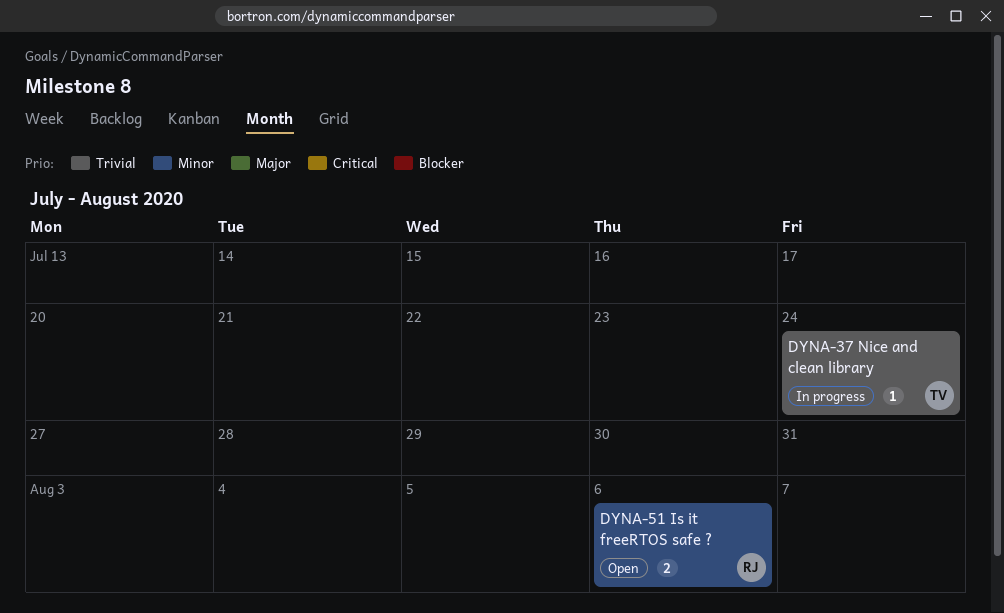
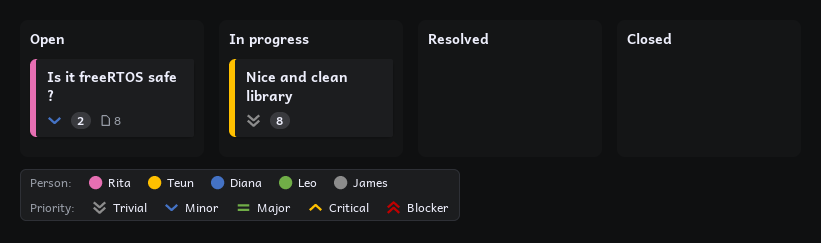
Nice and clean library, estimate: 1 -> 8

